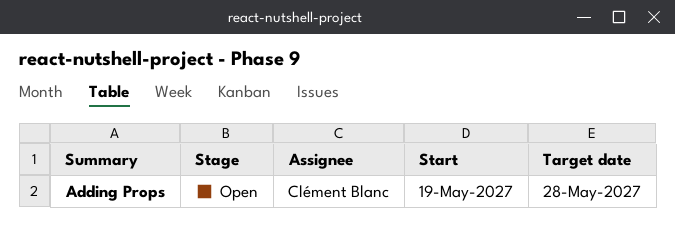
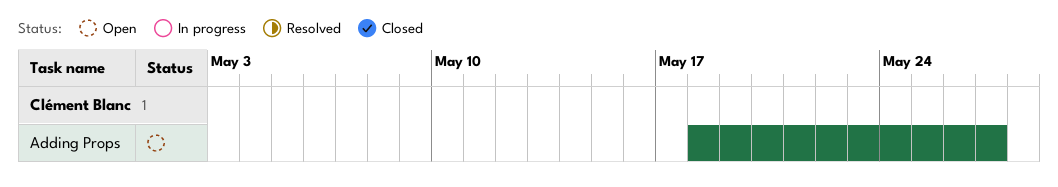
Adding Props, start: May 19 -> May 18
Adding Props, due: May 28 -> May 27

